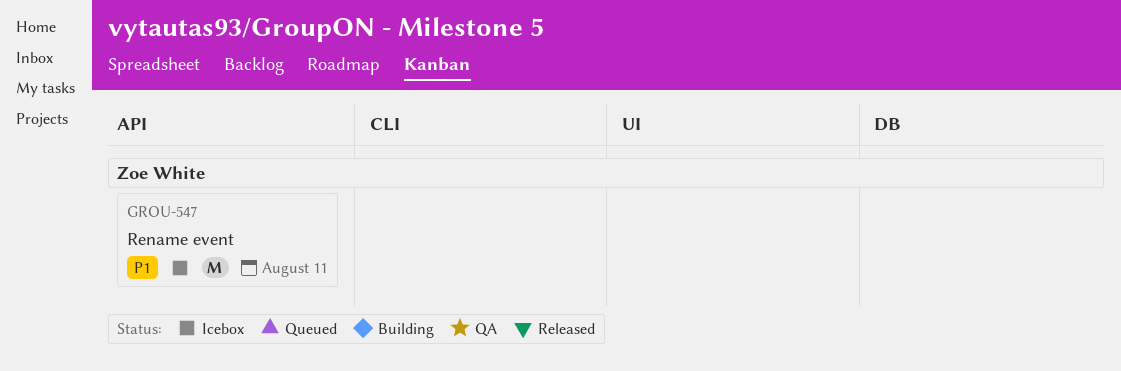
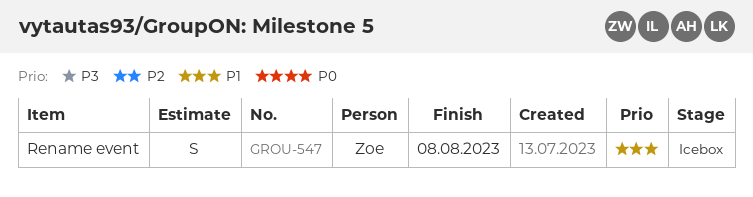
GROU-547, estimate: M -> S
GROU-547, due: Aug 11 -> Aug 8

